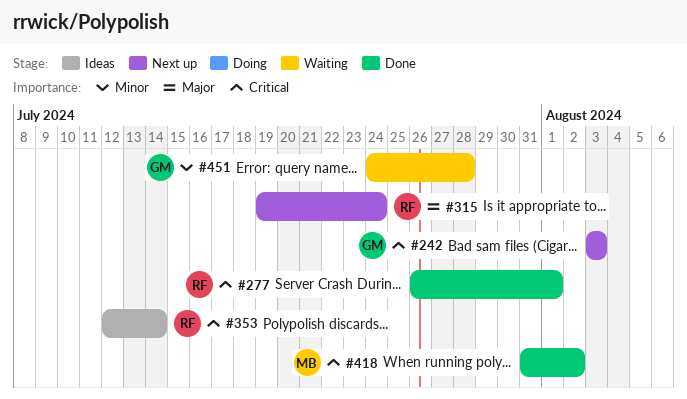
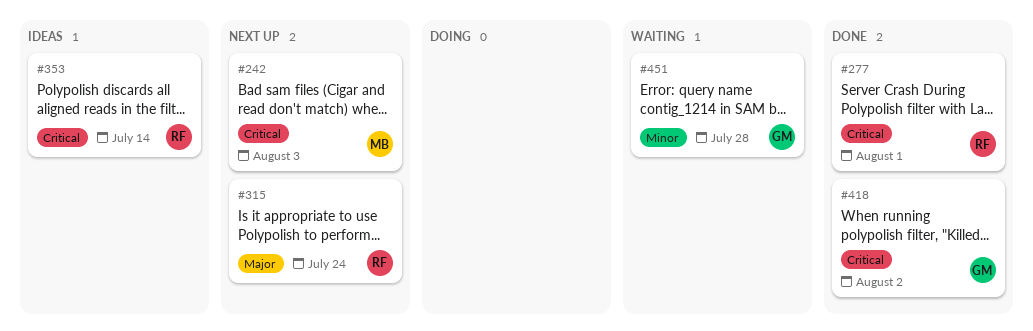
#242, owner: GM -> MB
#418, owner: MB -> GM

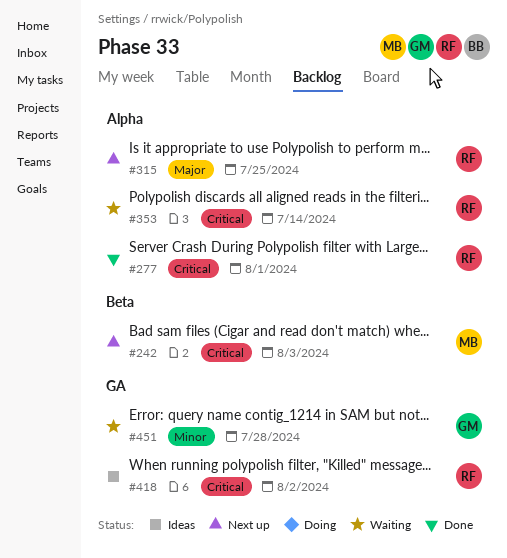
#315, due: Jul 24 -> Jul 25
#353, status: Ideas -> Waiting
#418, status: Done -> Ideas
#418, owner: GM -> RF

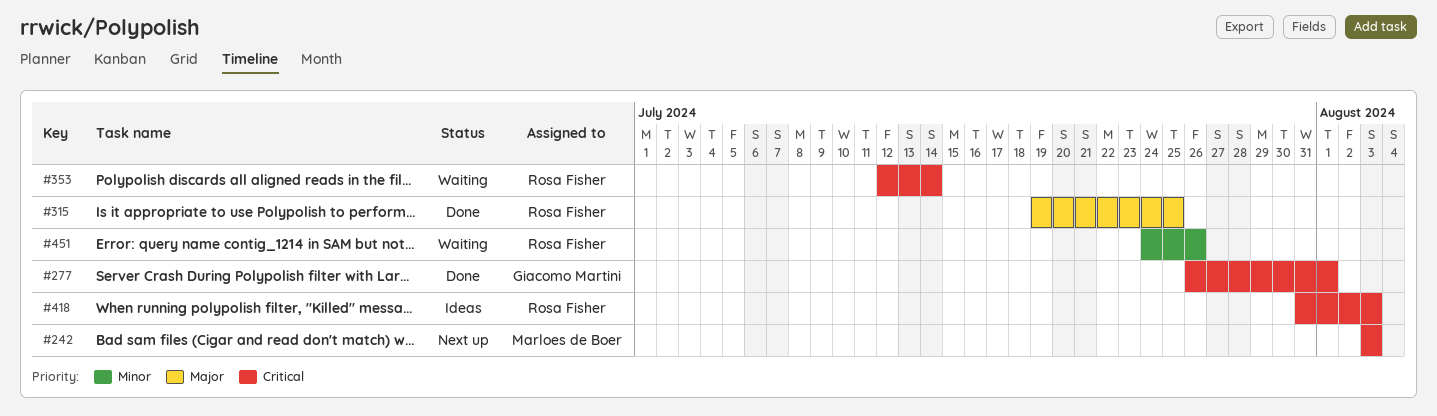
#277, owner: Rosa Fisher -> Giacomo Martini
#315, status: Next up -> Done
#418, due: Aug 2 -> Aug 3
#451, owner: Giacomo Martini -> Rosa Fisher
#451, due: Jul 28 -> Jul 26

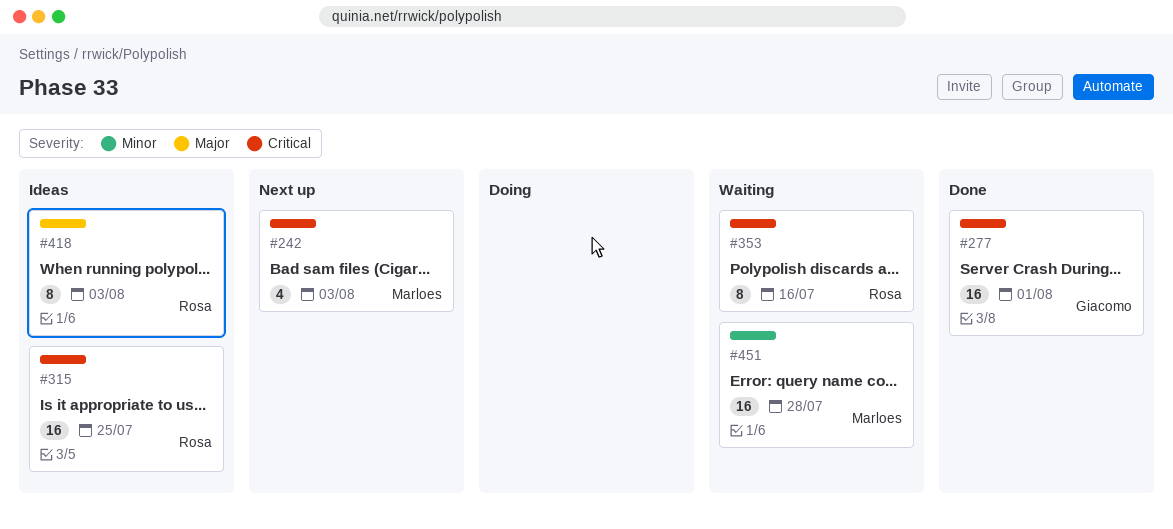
#315, status: Done -> Ideas
#315, priority: Major -> Critical
#353, due: Jul 14 -> Jul 16
#418, priority: Critical -> Major
#451, owner: Rosa Fisher -> Marloes de Boer
#451, due: Jul 26 -> Jul 28

